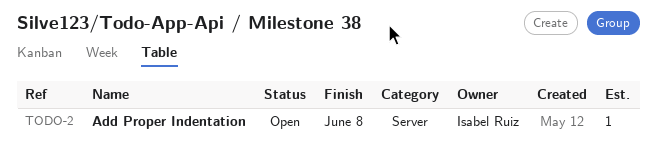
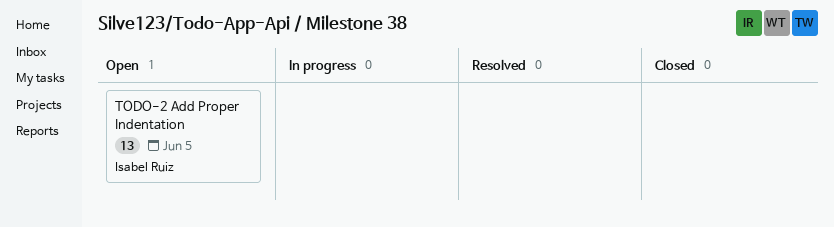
TODO-2, estimate: 1 -> 13
TODO-2, due: Jun 8 -> Jun 5

